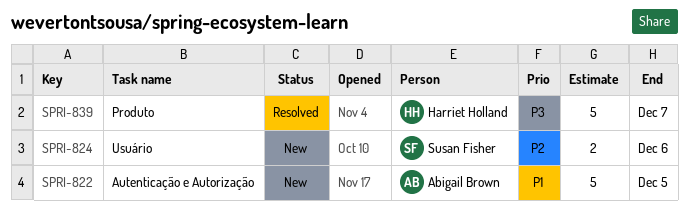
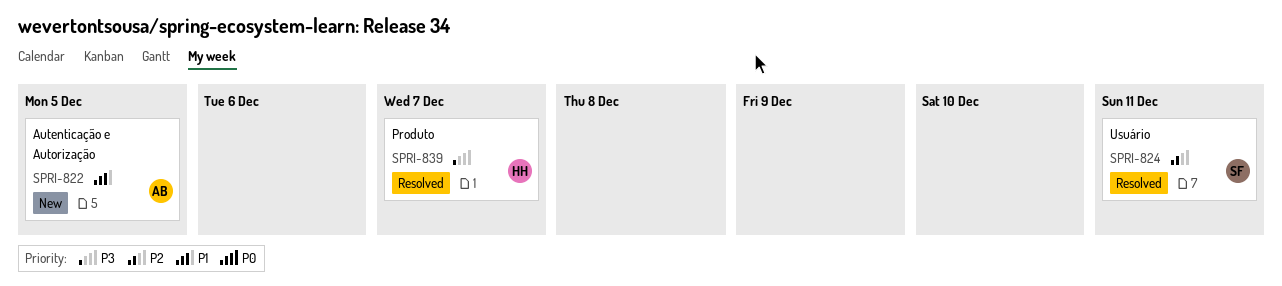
SPRI-824, status: New -> Resolved
SPRI-824, due: Dec 6 -> Dec 11

